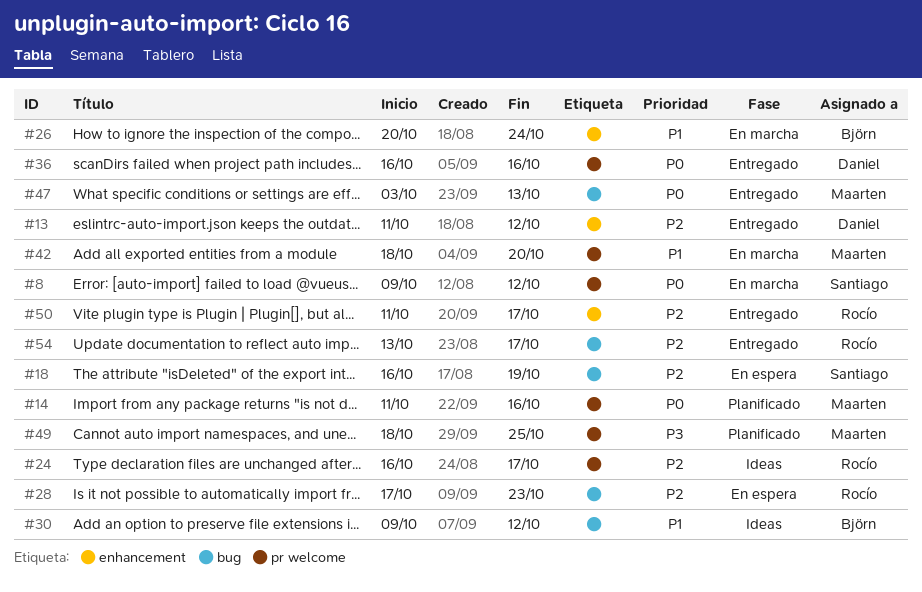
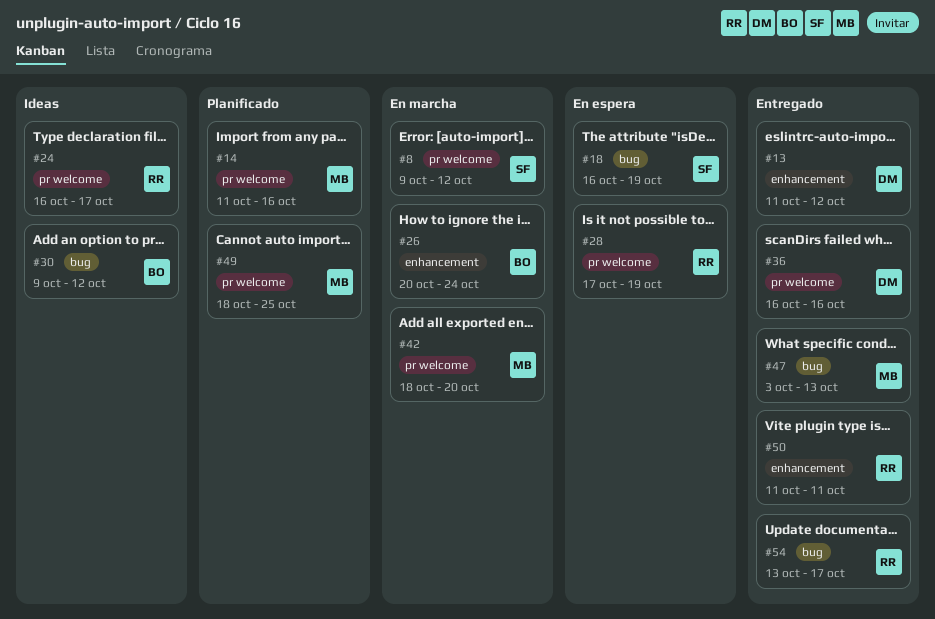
#28, label: bug -> pr welcome
#28, due: Oct 23 -> Oct 19
#50, due: Oct 17 -> Oct 11

